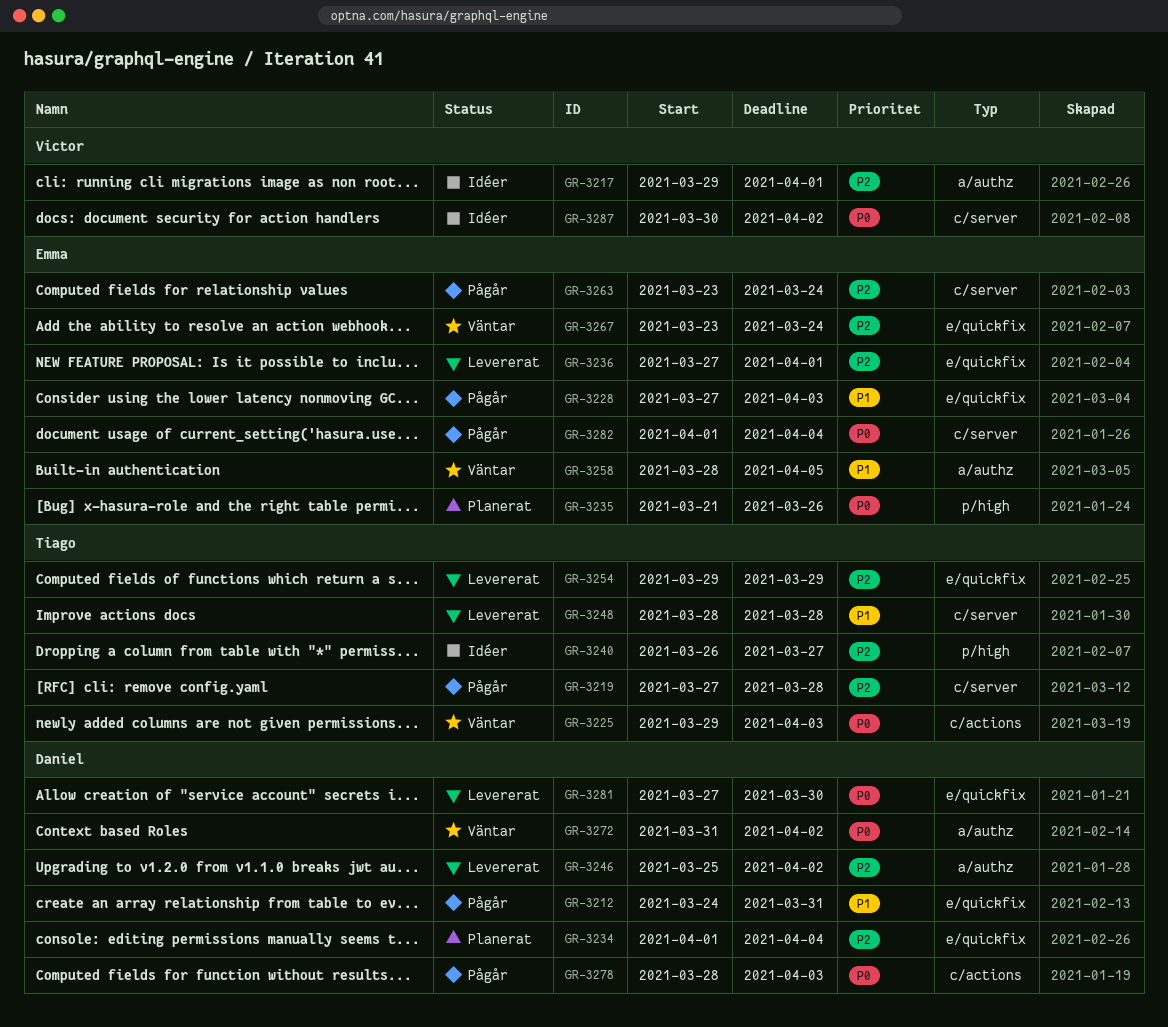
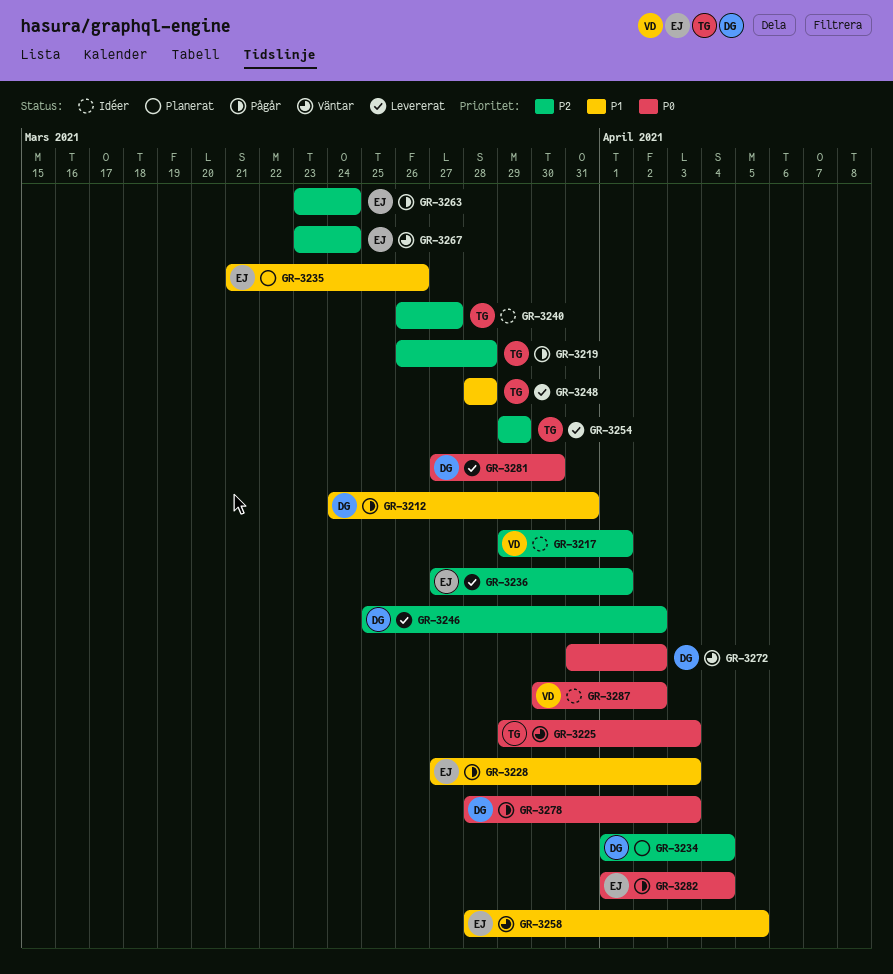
GR-3219, start: Mar 27 -> Mar 26
GR-3235, priority: P0 -> P1

